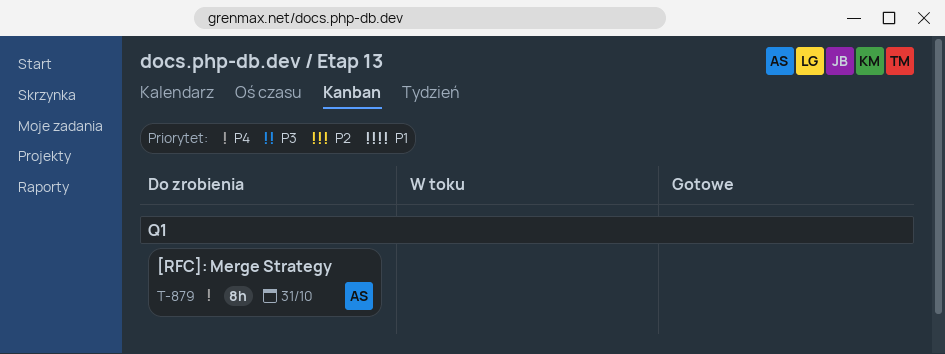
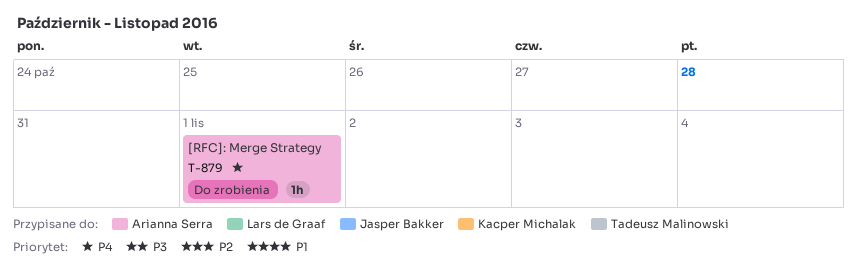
T-879, estimate: 8h -> 1h
T-879, due: Oct 31 -> Nov 1

